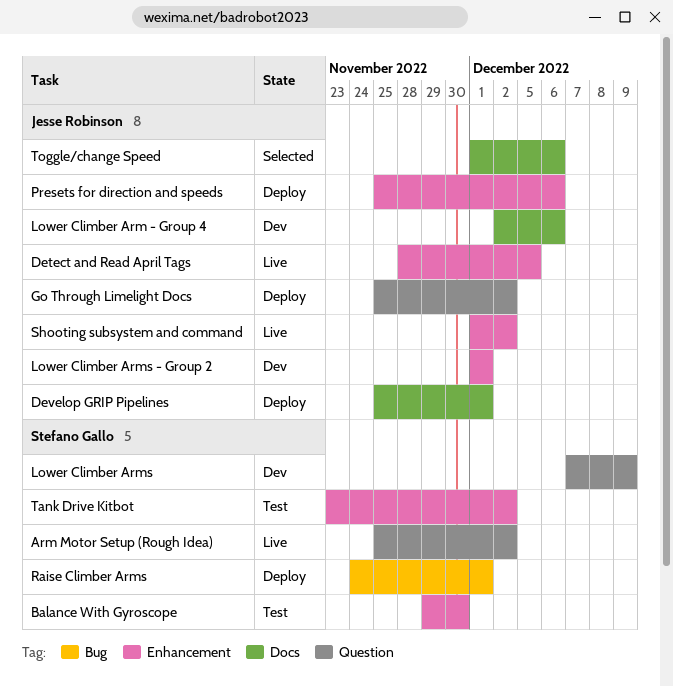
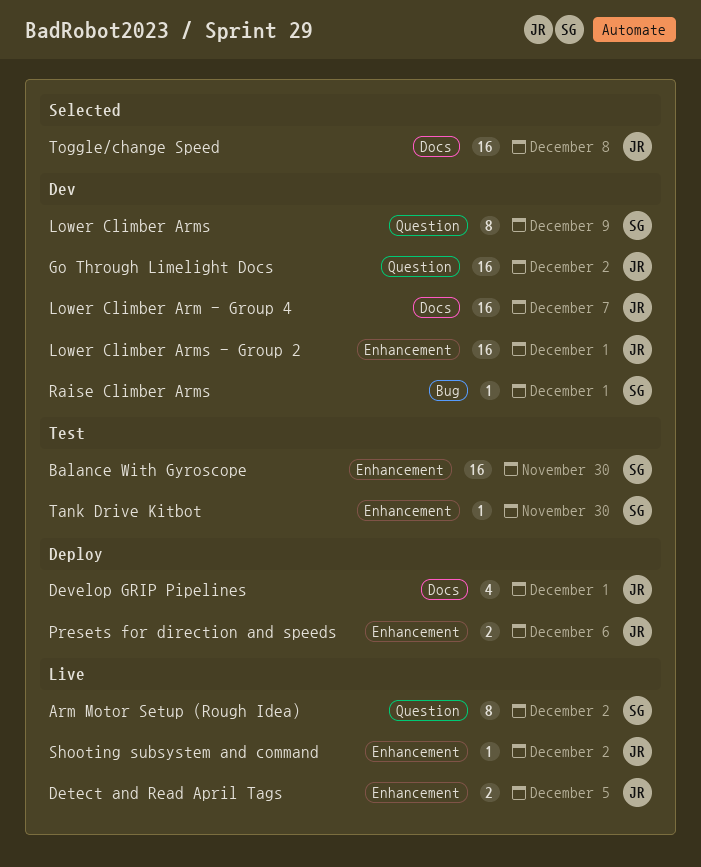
Go Through Limelight Docs, status: Deploy -> Dev
Lower Climber Arm - Group 4, due: Dec 6 -> Dec 7
Raise Climber Arms, status: Deploy -> Dev
Tank Drive Kitbot, due: Dec 2 -> Nov 30
Toggle/change Speed, due: Dec 6 -> Dec 8

